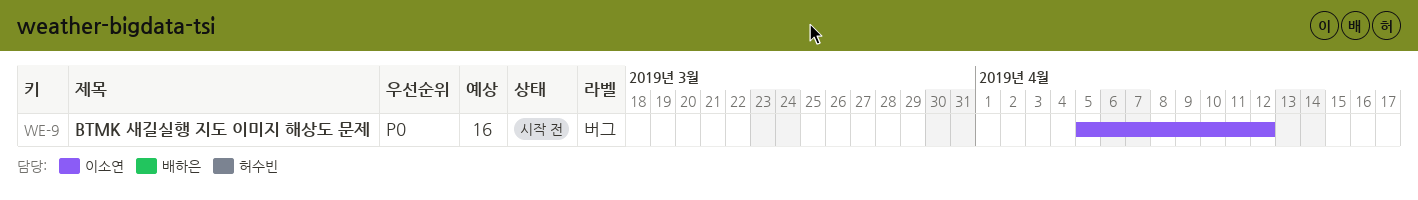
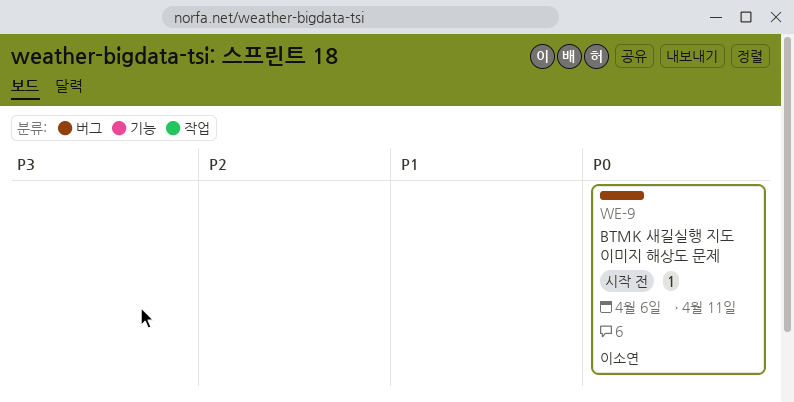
WE-9, estimate: 16 -> 1
WE-9, start: Apr 5 -> Apr 6
WE-9, due: Apr 12 -> Apr 11

